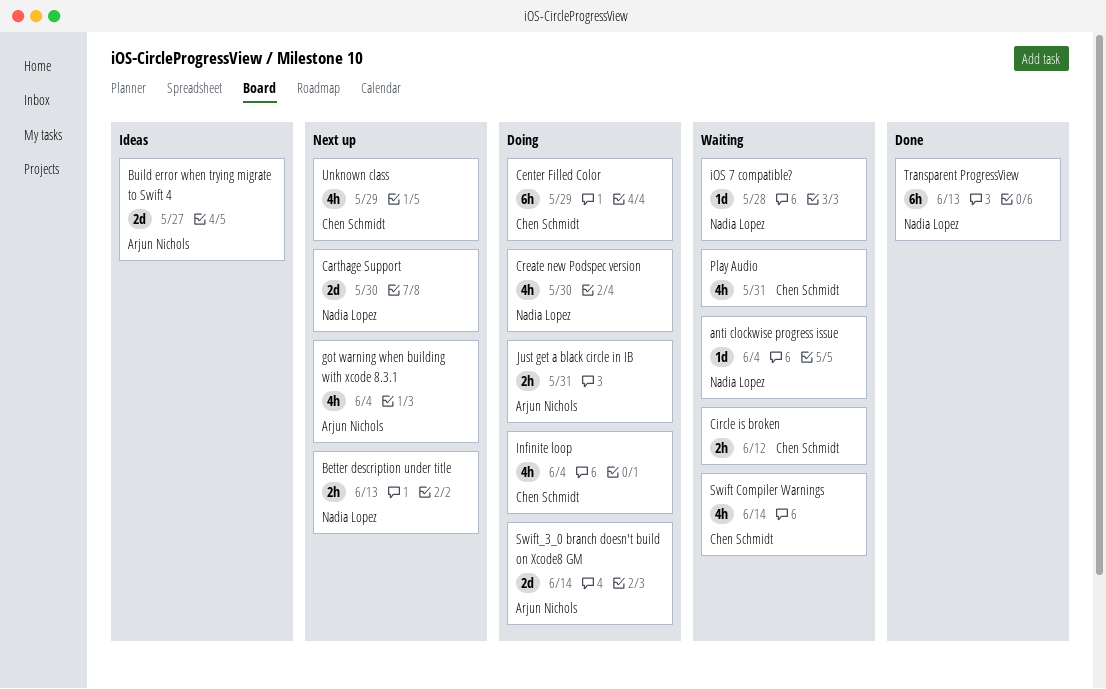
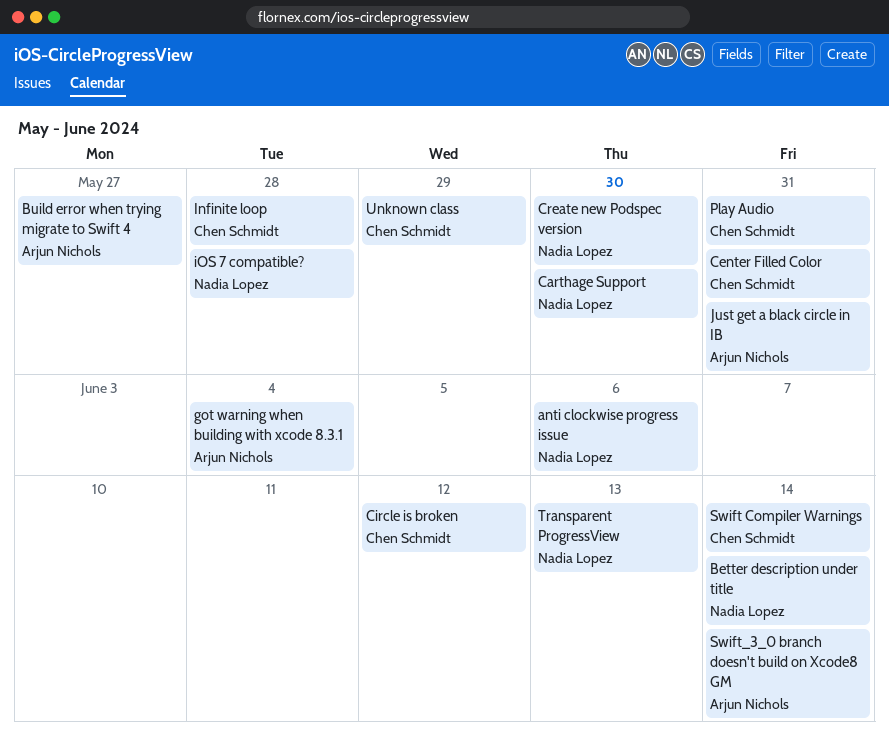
anti clockwise progress issue, due: Jun 4 -> Jun 6
Better description under title, due: Jun 13 -> Jun 14
Center Filled Color, due: May 29 -> May 31
Infinite loop, due: Jun 4 -> May 28

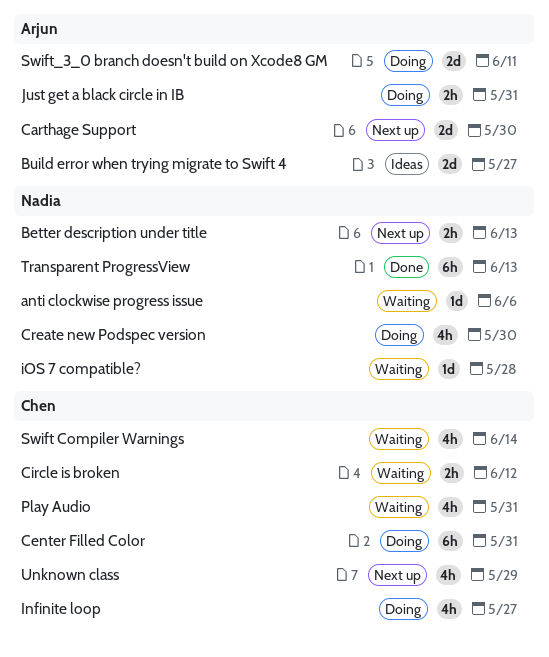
Better description under title, due: Jun 14 -> Jun 13
Carthage Support, owner: Nadia Lopez -> Arjun Nichols
got warning when building with xcode 8.3.1: present -> none
Infinite loop, due: May 28 -> May 27
Swift_3_0 branch doesn't build on Xcode8 GM, due: Jun 14 -> Jun 11

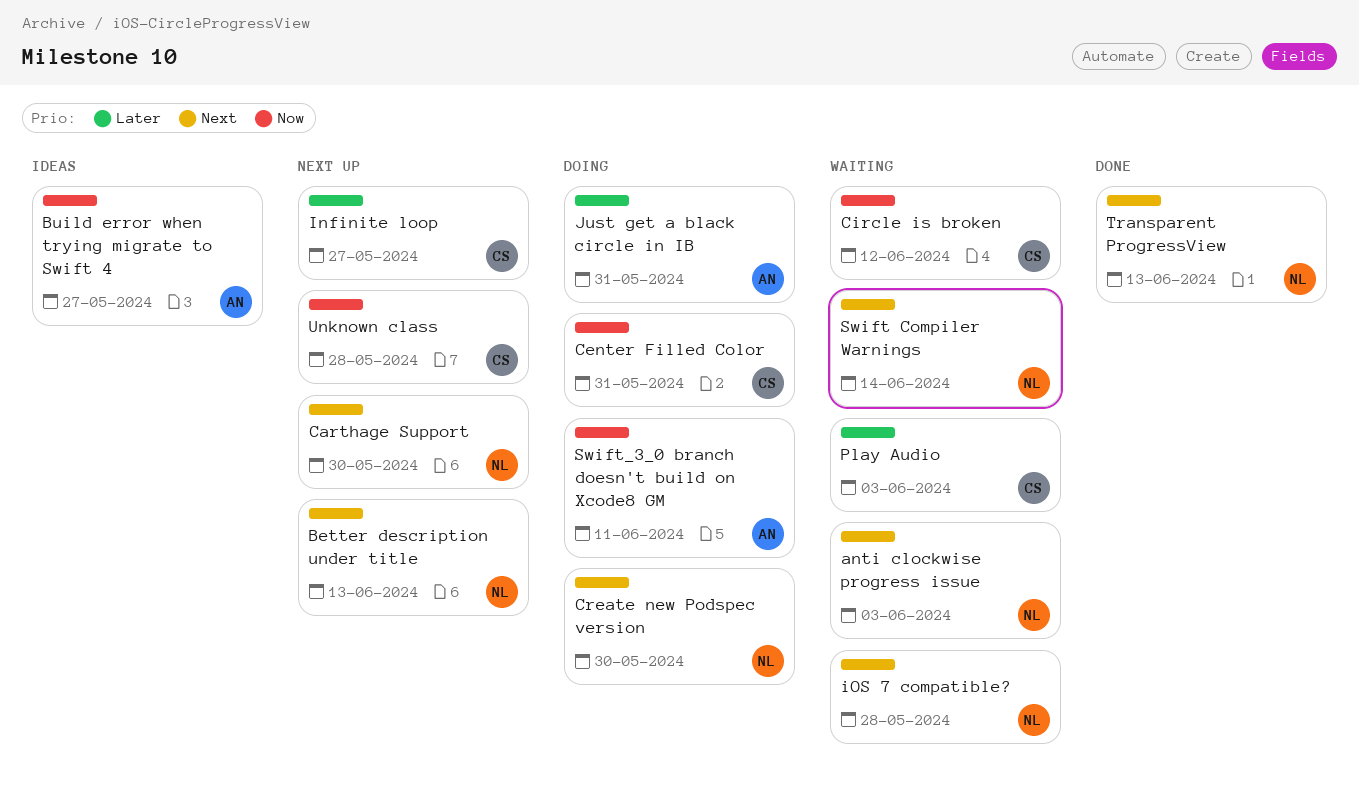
anti clockwise progress issue, due: Jun 6 -> Jun 3
Carthage Support, owner: Arjun -> Nadia
Infinite loop, status: Doing -> Next up
Play Audio, due: May 31 -> Jun 3
Swift Compiler Warnings, owner: Chen -> Nadia
Unknown class, due: May 29 -> May 28

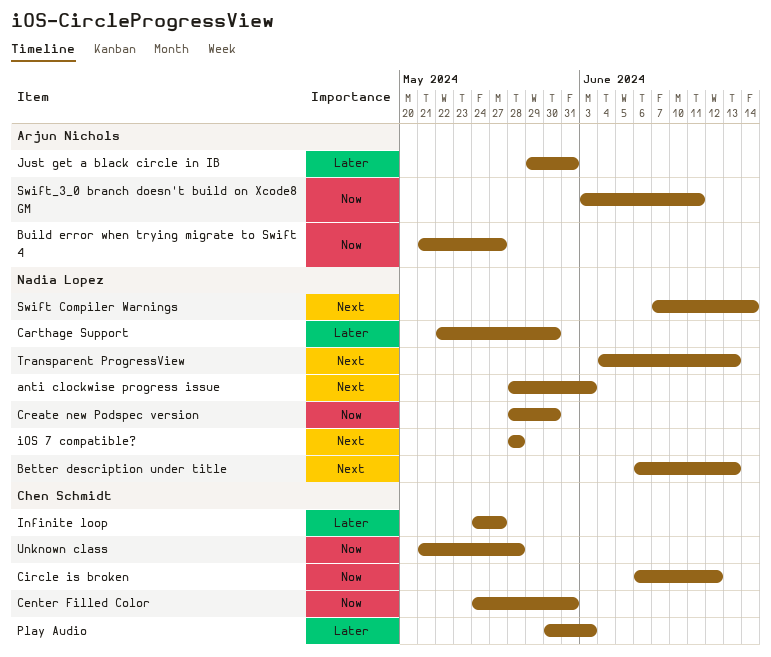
Carthage Support, priority: Next -> Later
Create new Podspec version, priority: Next -> Now

